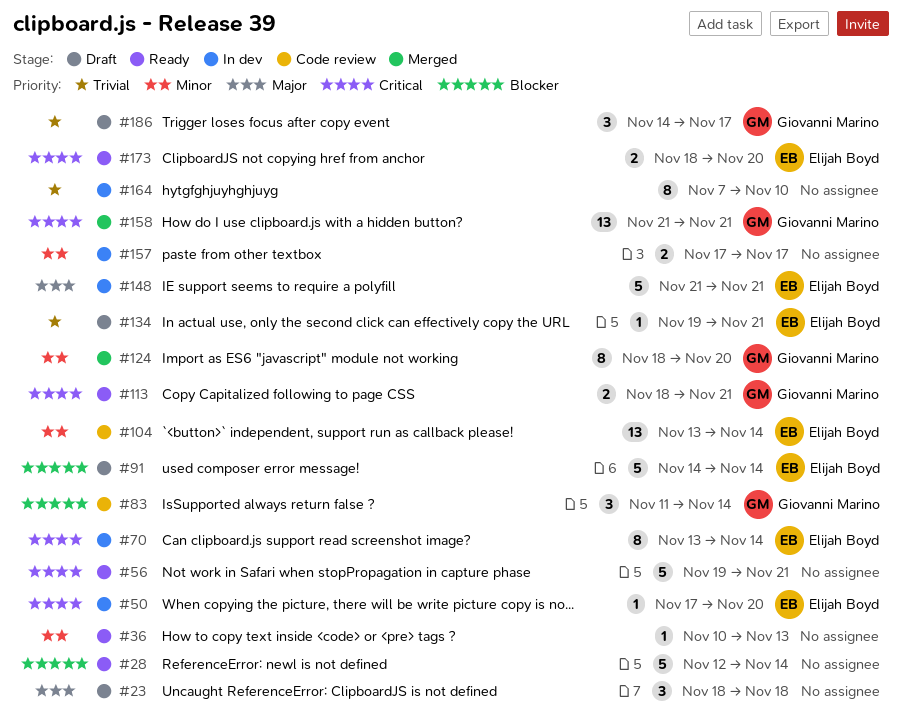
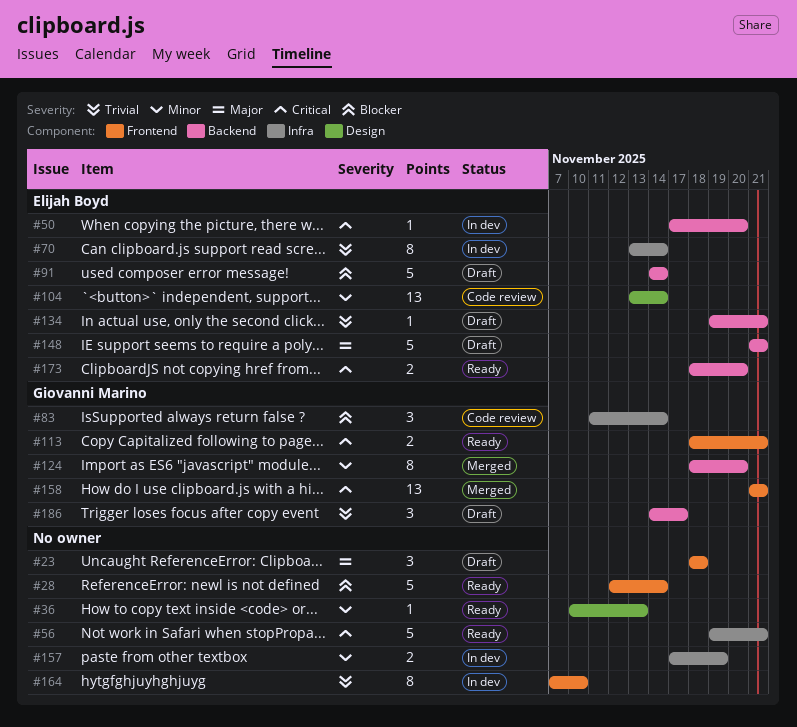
#70, priority: Critical -> Trivial
#148, status: In dev -> Draft
#157, due: Nov 17 -> Nov 19

